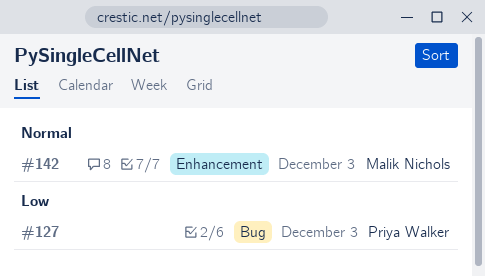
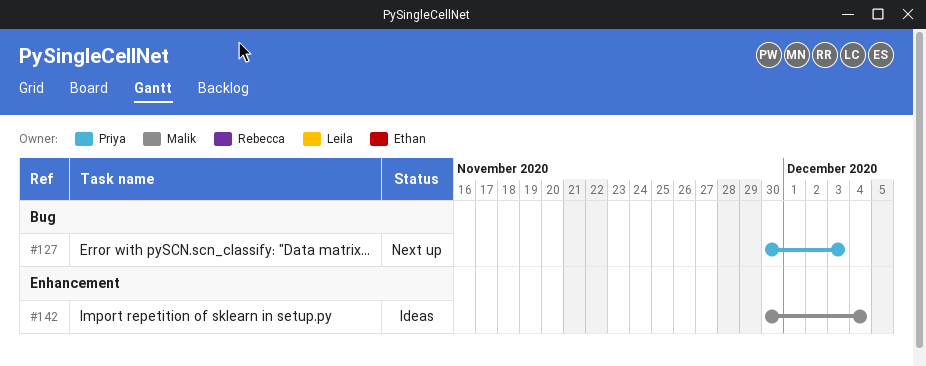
#142, due: Dec 3 -> Dec 4

